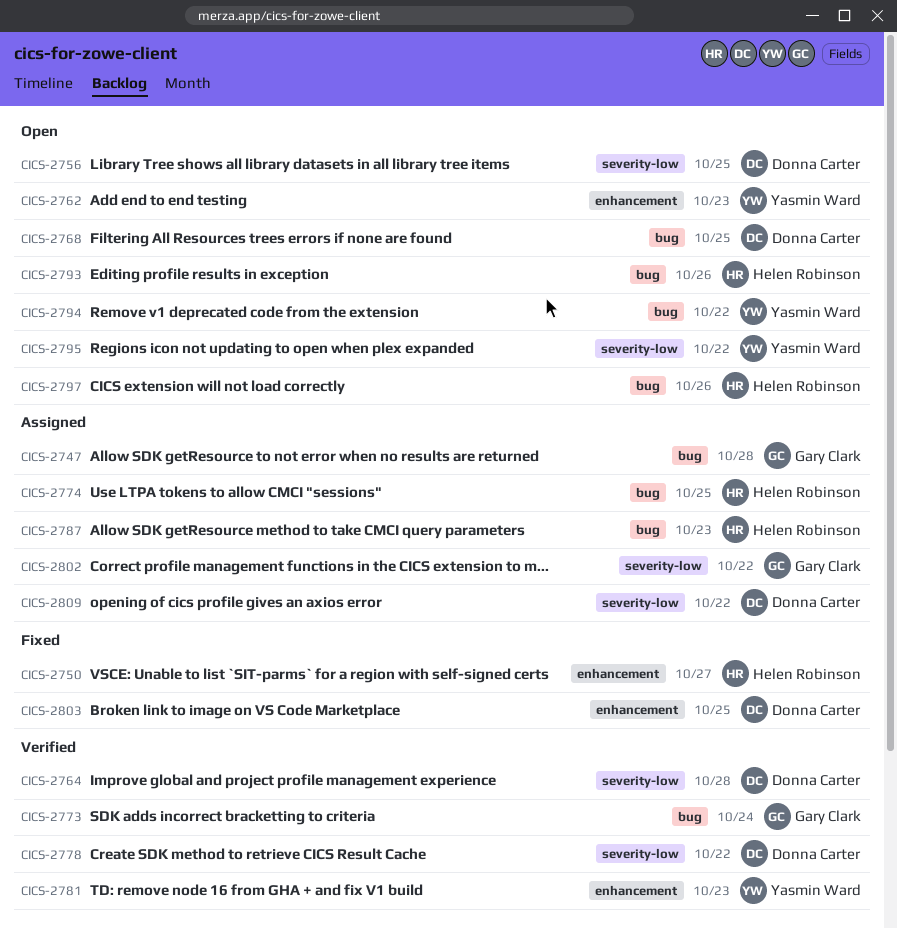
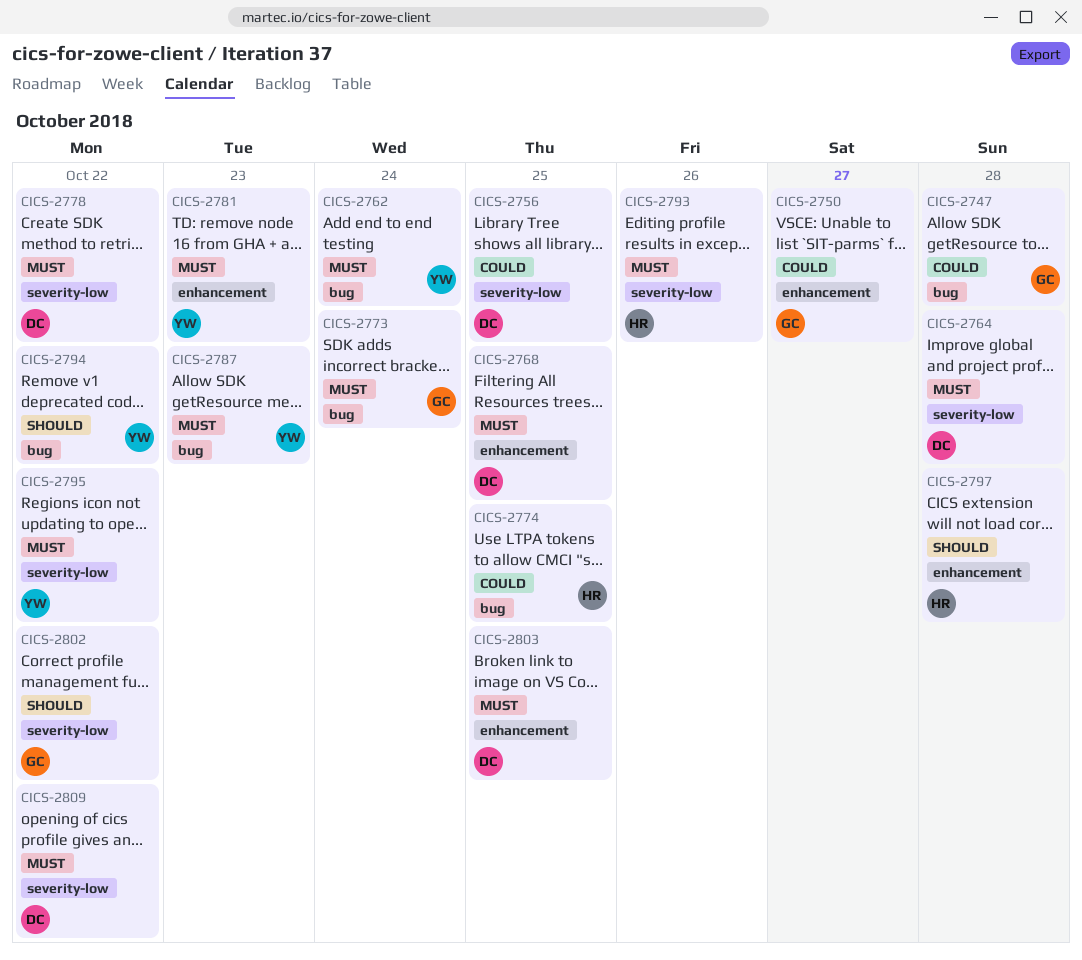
CICS-2750, owner: Helen Robinson -> Gary Clark
CICS-2762, label: enhancement -> bug
CICS-2762, due: Oct 23 -> Oct 24
CICS-2768, label: bug -> enhancement
CICS-2787, owner: Helen Robinson -> Yasmin Ward
CICS-2793, label: bug -> severity-low
CICS-2797, label: bug -> enhancement
CICS-2797, due: Oct 26 -> Oct 28

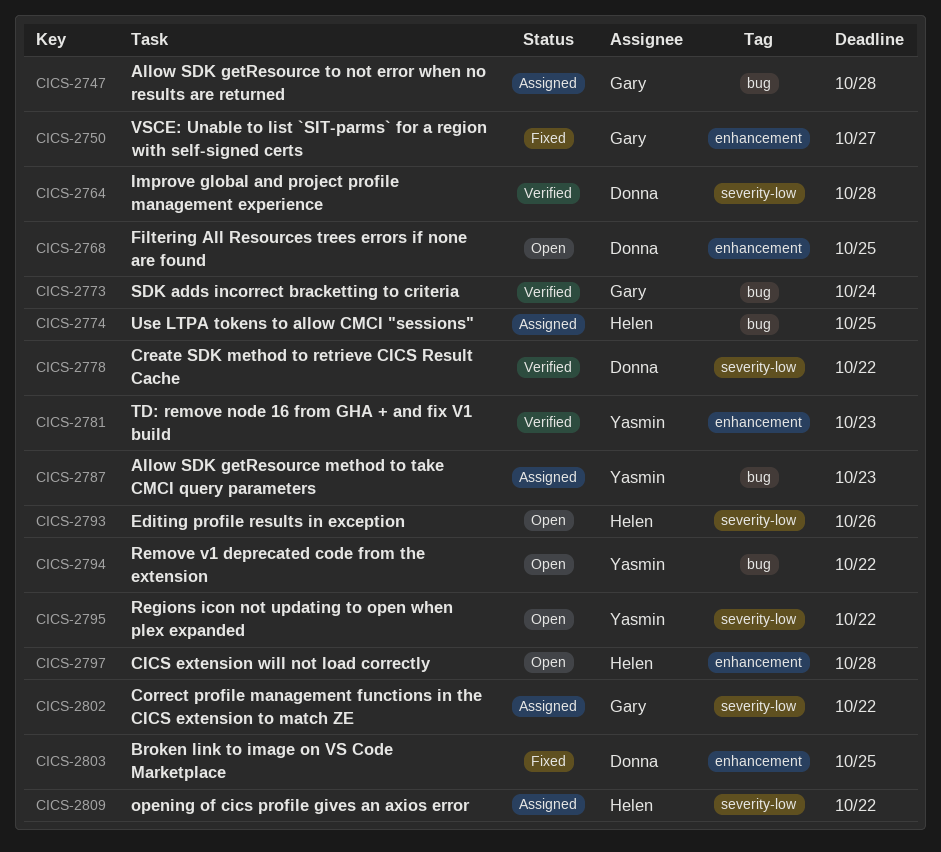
CICS-2756: present -> none
CICS-2762: present -> none
CICS-2809, owner: Donna -> Helen

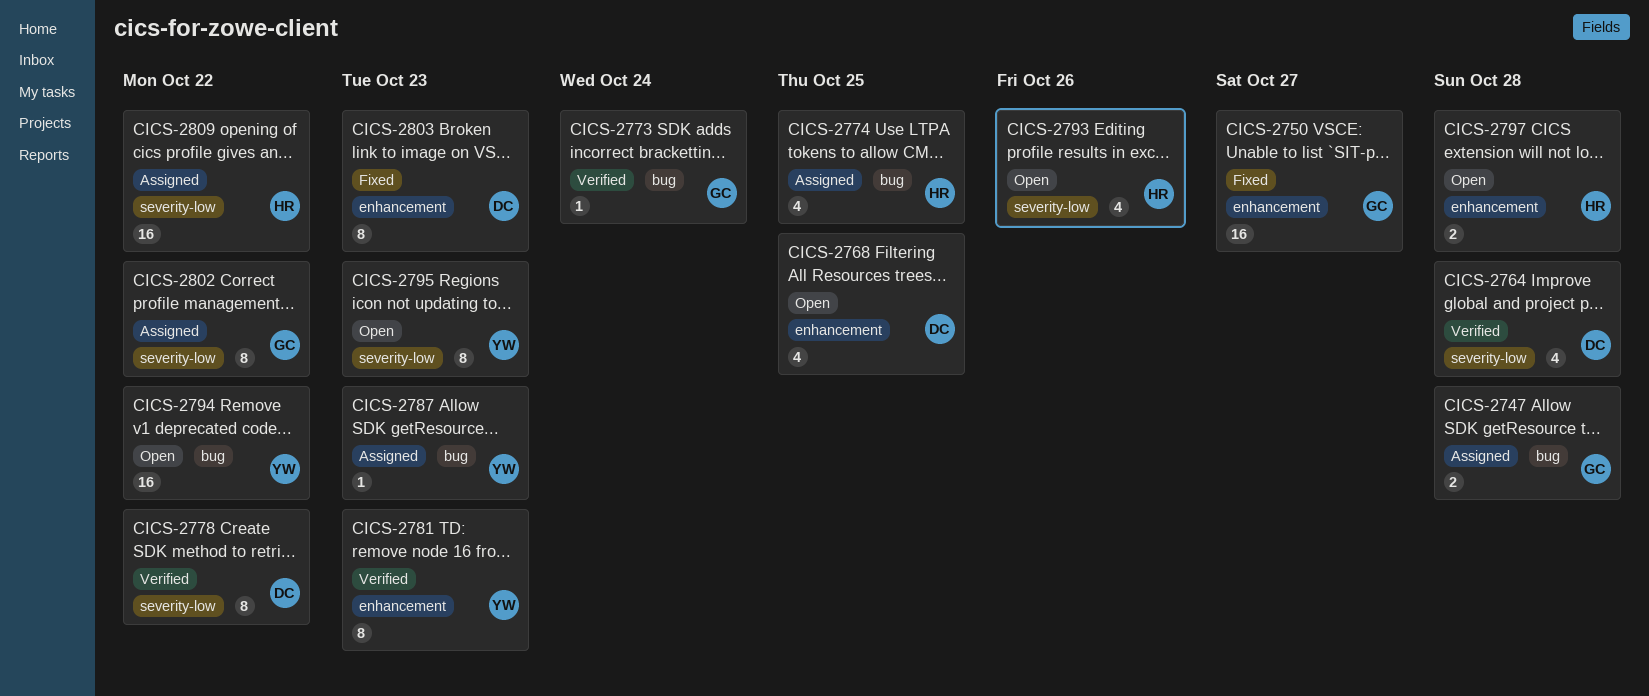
CICS-2795, due: Oct 22 -> Oct 23
CICS-2803, due: Oct 25 -> Oct 23

